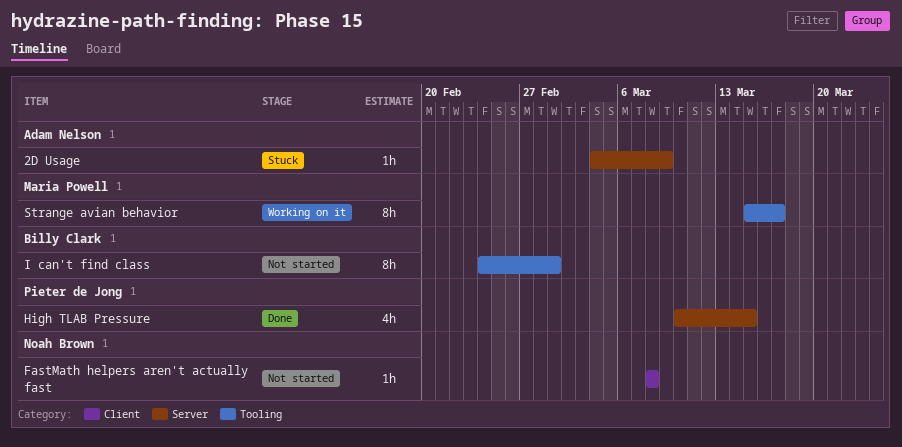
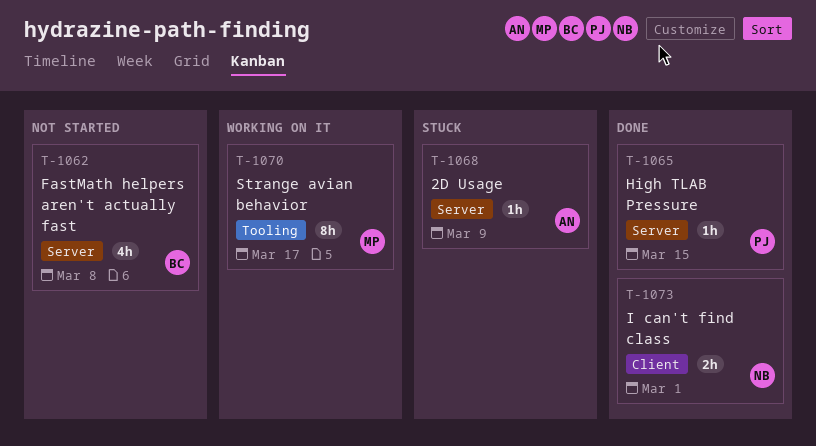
FastMath helpers aren't actually fast, owner: Noah Brown -> Billy Clark
FastMath helpers aren't actually fast, label: Client -> Server
FastMath helpers aren't actually fast, estimate: 1h -> 4h
High TLAB Pressure, estimate: 4h -> 1h
I can't find class, status: Not started -> Done
I can't find class, owner: Billy Clark -> Noah Brown
I can't find class, label: Tooling -> Client
I can't find class, estimate: 8h -> 2h

